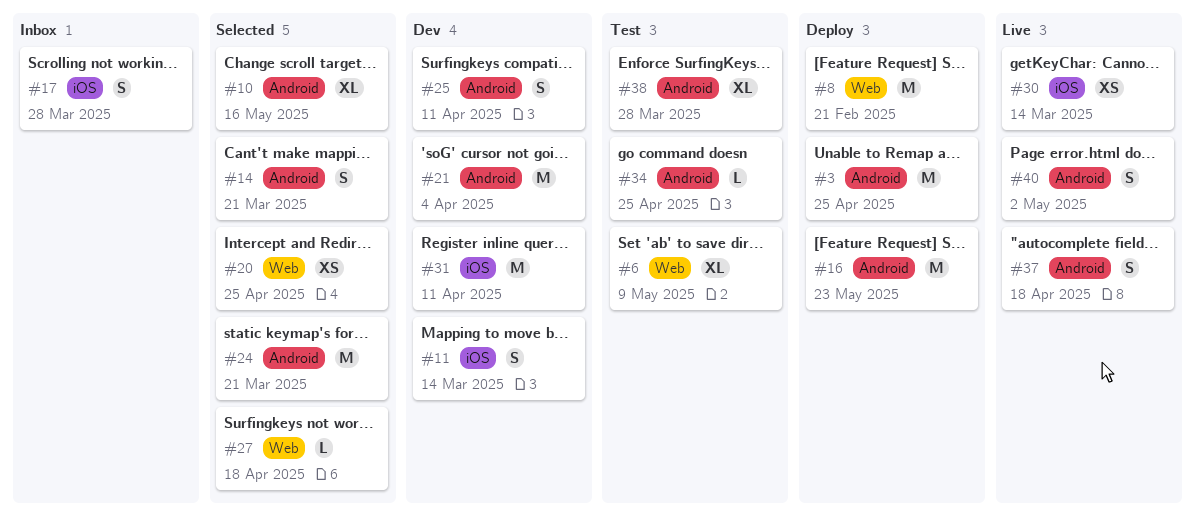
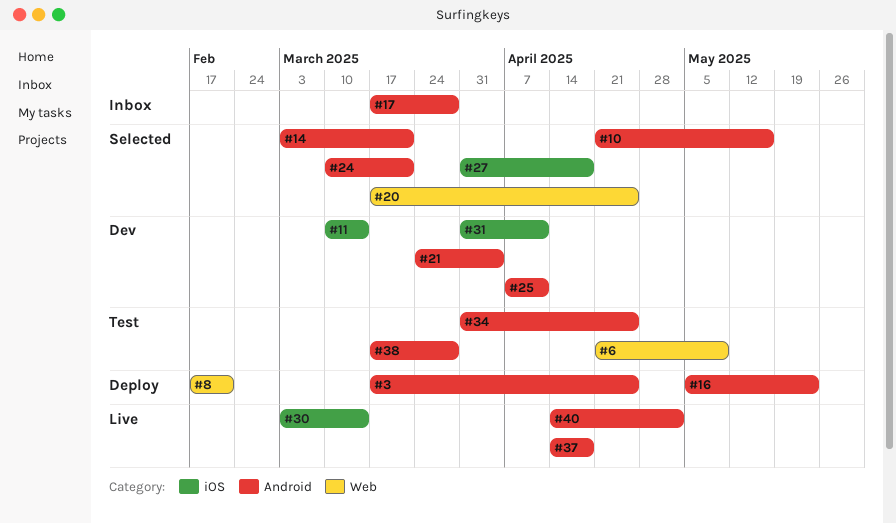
#17, label: iOS -> Android
#27, label: Web -> iOS

